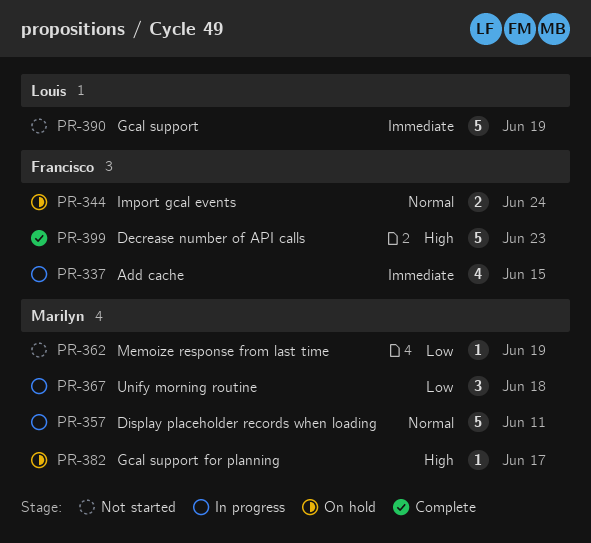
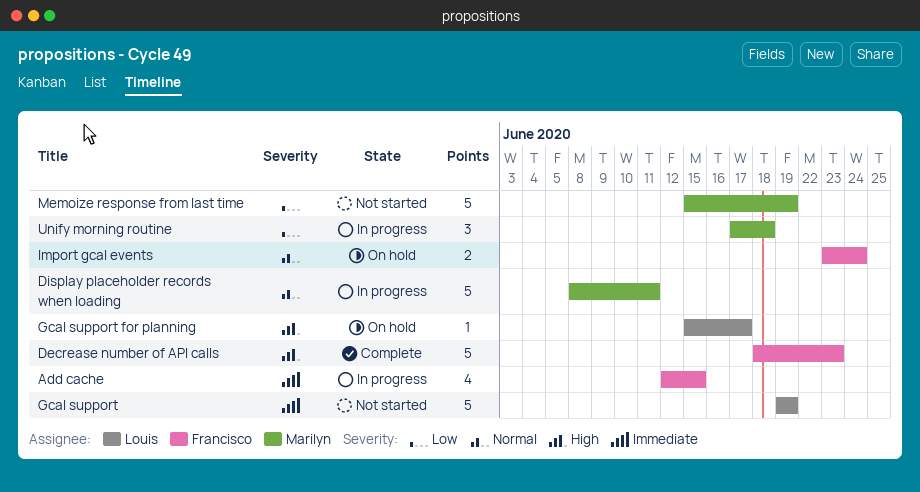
Gcal support for planning, owner: Marilyn -> Louis
Memoize response from last time, estimate: 1 -> 5

